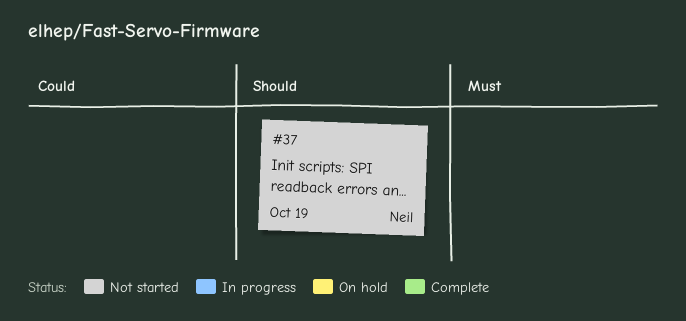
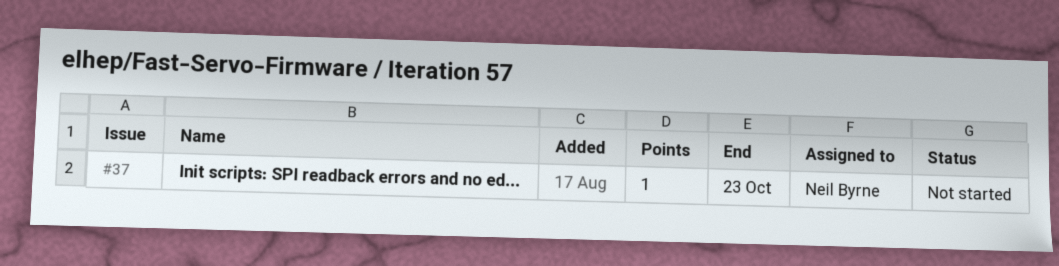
#37, due: Oct 19 -> Oct 23

